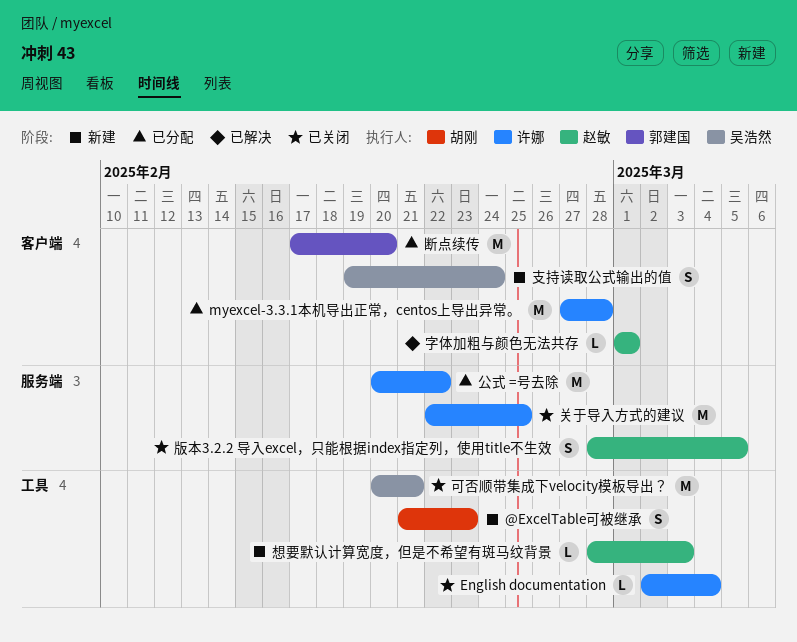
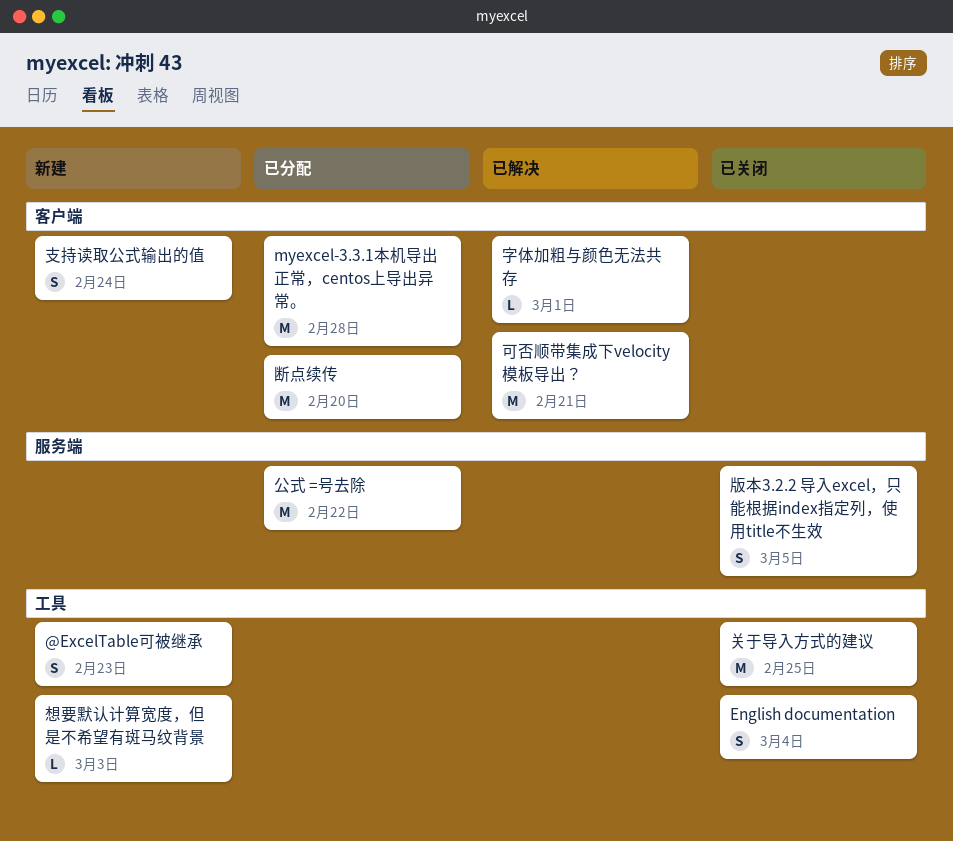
English documentation, estimate: L -> S
关于导入方式的建议, label: 服务端 -> 工具
可否顺带集成下velocity模板导出？, status: 已关闭 -> 已解决
可否顺带集成下velocity模板导出？, label: 工具 -> 客户端

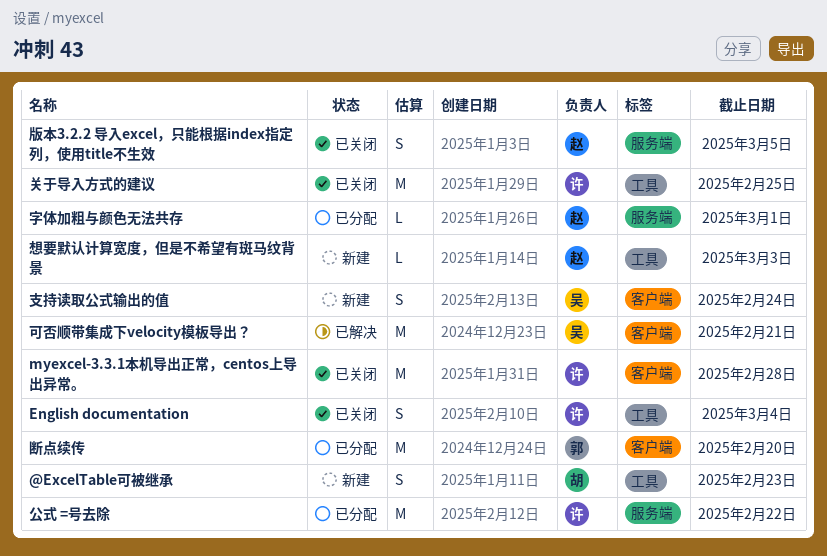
myexcel-3.3.1本机导出正常，centos上导出异常。, status: 已分配 -> 已关闭
字体加粗与颜色无法共存, status: 已解决 -> 已分配
字体加粗与颜色无法共存, label: 客户端 -> 服务端

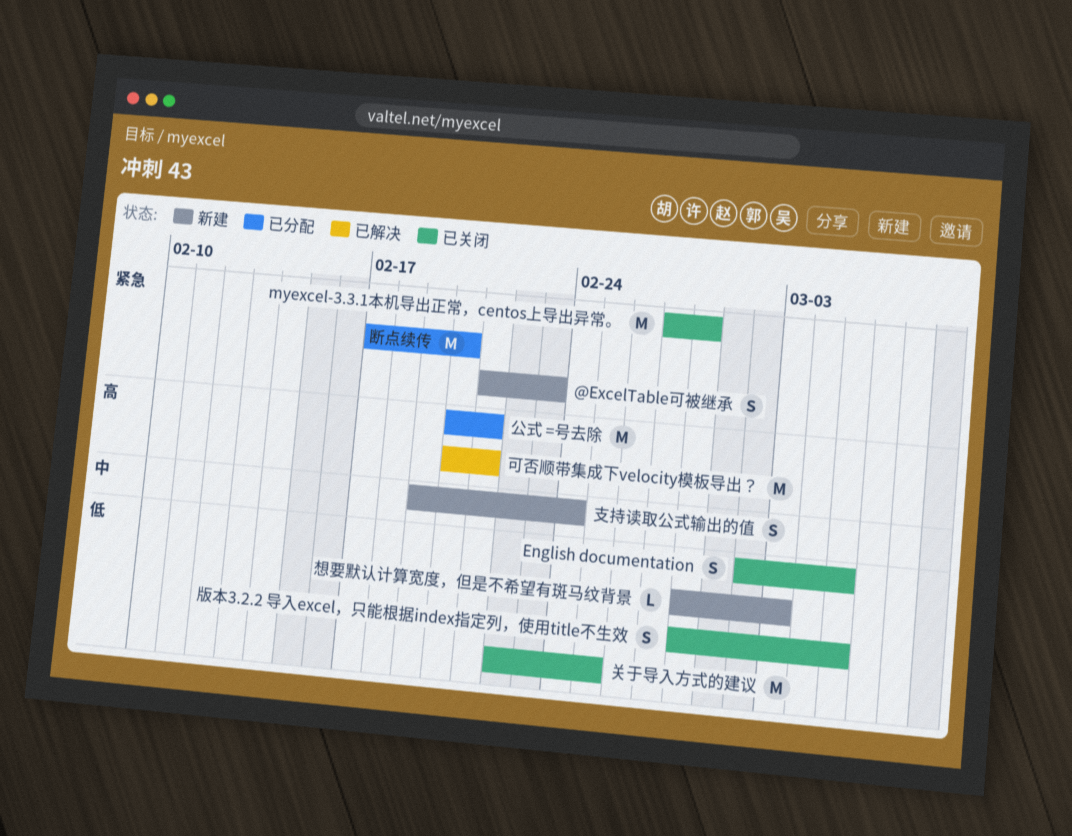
English documentation, due: Mar 4 -> Mar 5
公式 =号去除, due: Feb 22 -> Feb 21
字体加粗与颜色无法共存: present -> none

